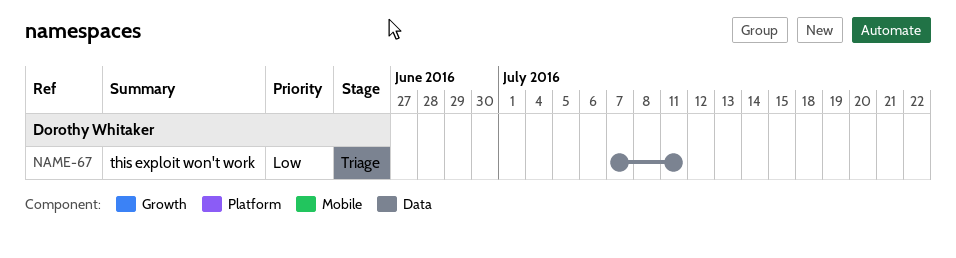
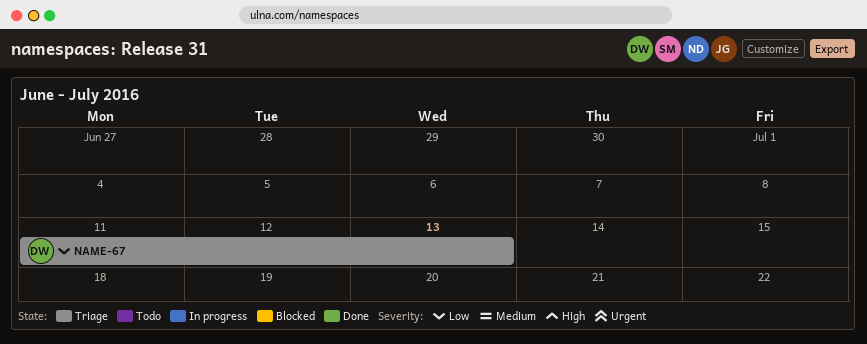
NAME-67, start: Jul 7 -> Jul 11
NAME-67, due: Jul 11 -> Jul 13

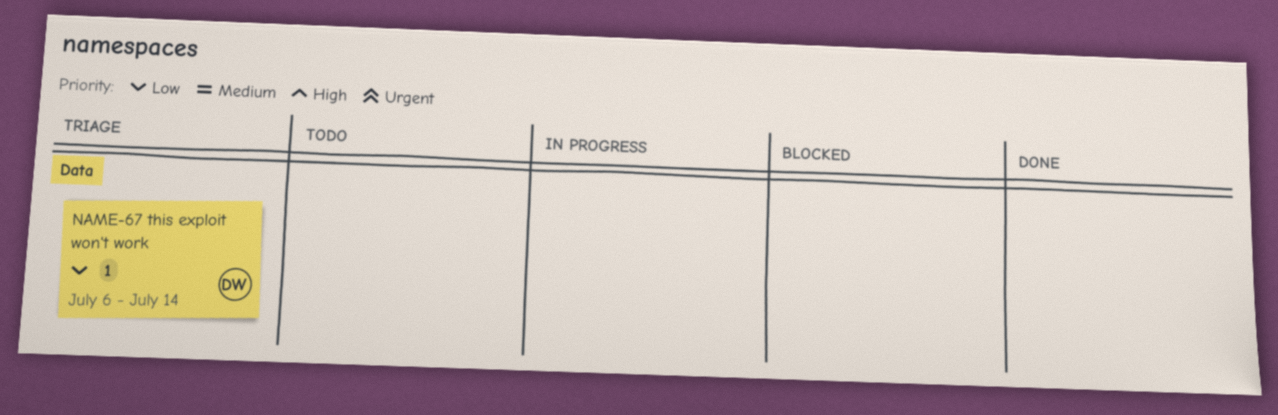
NAME-67, start: Jul 11 -> Jul 6
NAME-67, due: Jul 13 -> Jul 14

